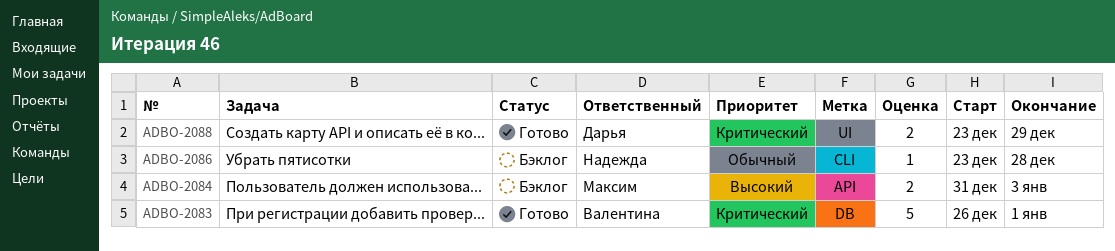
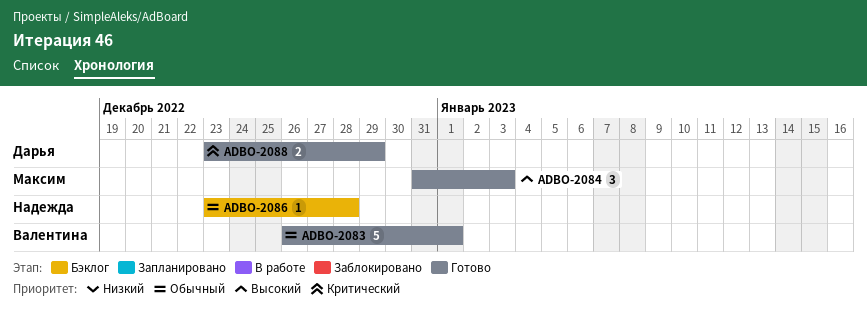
ADBO-2083, priority: Критический -> Обычный
ADBO-2084, status: Бэклог -> Готово
ADBO-2084, estimate: 2 -> 3

